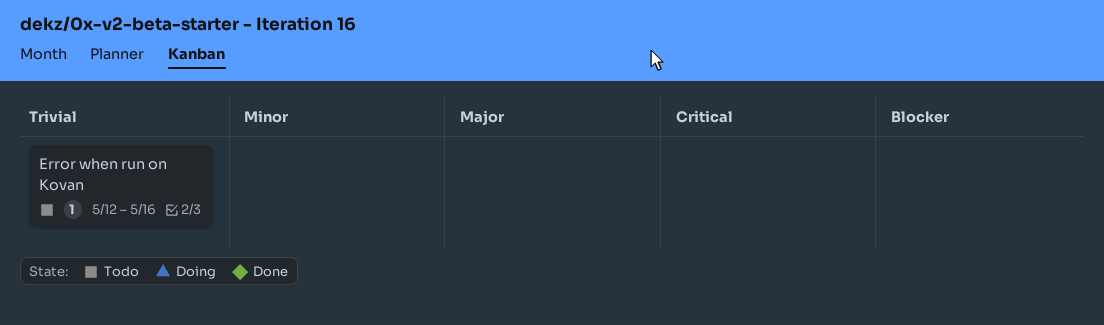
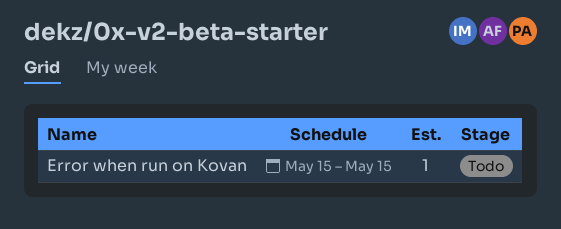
Error when run on Kovan, start: May 12 -> May 15
Error when run on Kovan, due: May 16 -> May 15

